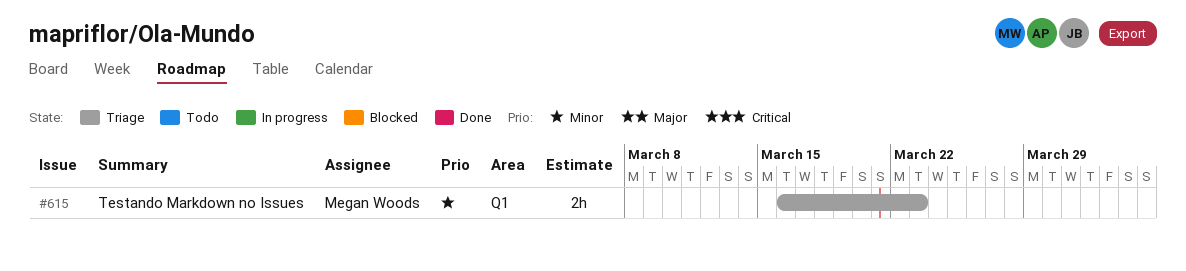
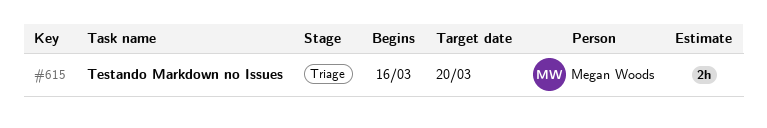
#615, due: Mar 23 -> Mar 20

